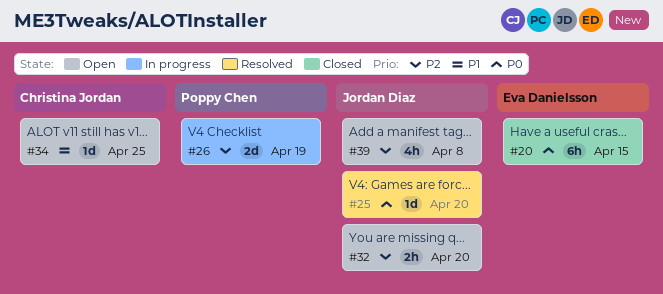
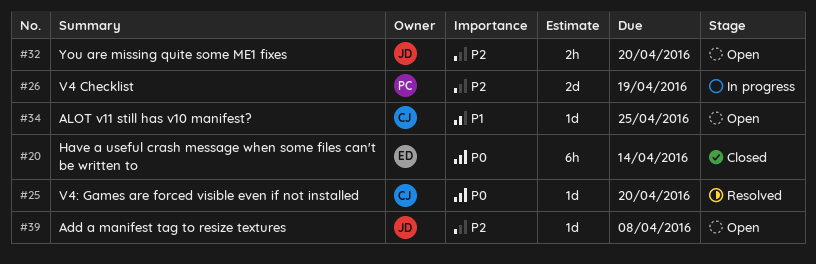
#20, due: Apr 15 -> Apr 14
#25, owner: Jordan Diaz -> Christina Jordan
#39, estimate: 4h -> 1d

